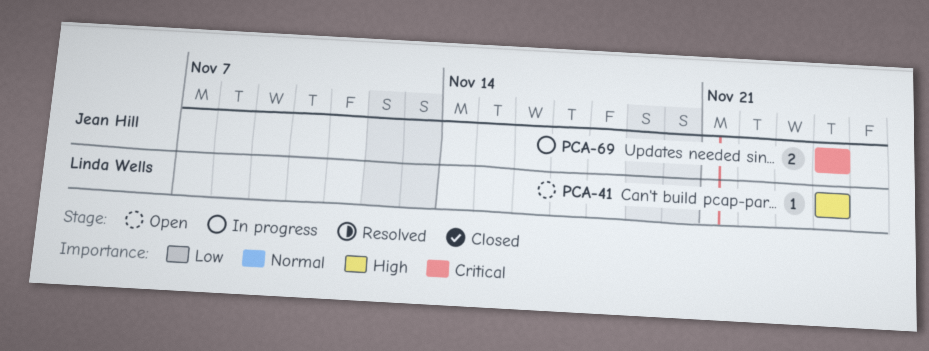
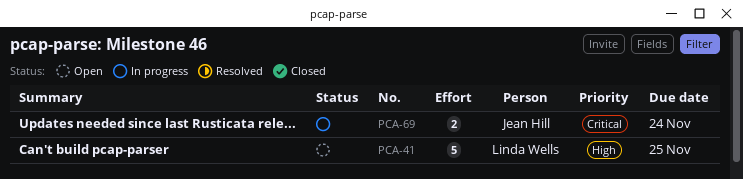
PCA-41, estimate: 1 -> 5
PCA-41, due: Nov 24 -> Nov 25

